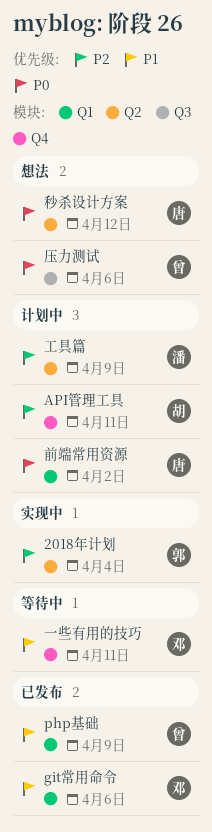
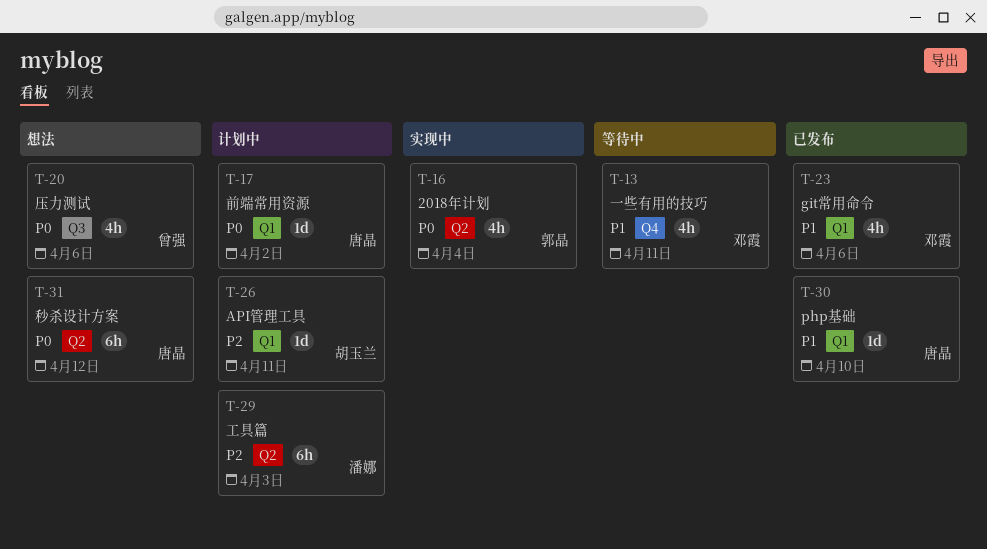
2018年计划, priority: P2 -> P0
API管理工具, label: Q4 -> Q1
php基础, owner: 曾强 -> 唐晶
php基础, due: Apr 9 -> Apr 10
工具篇, due: Apr 9 -> Apr 3

